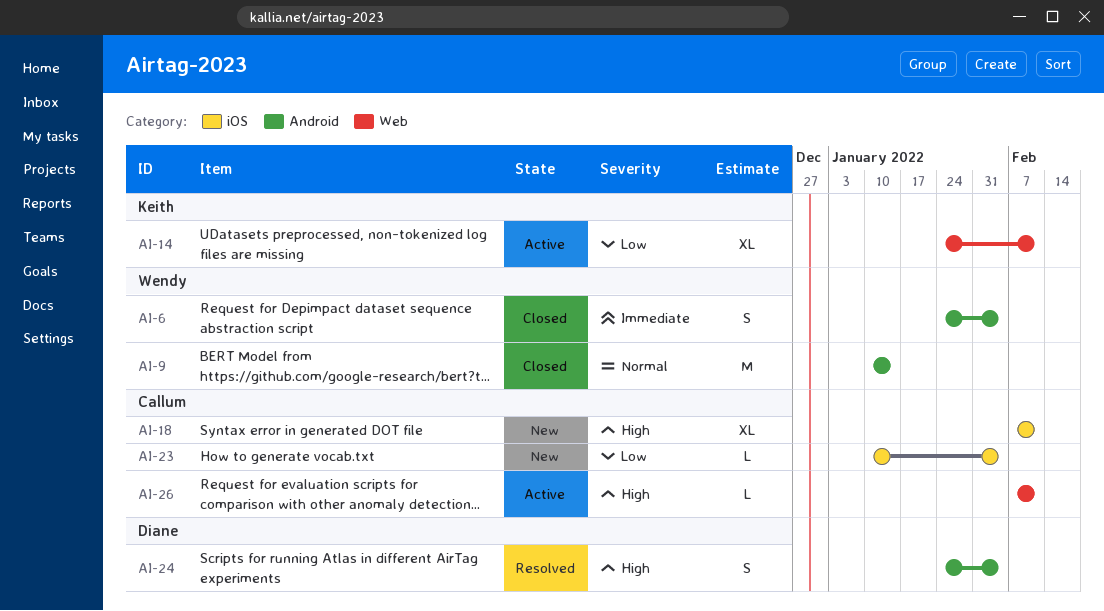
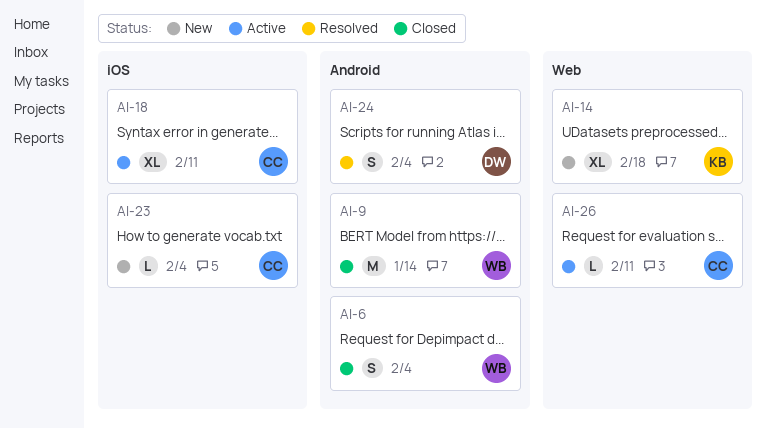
AI-14, status: Active -> New
AI-14, due: Feb 11 -> Feb 18
AI-18, status: New -> Active

